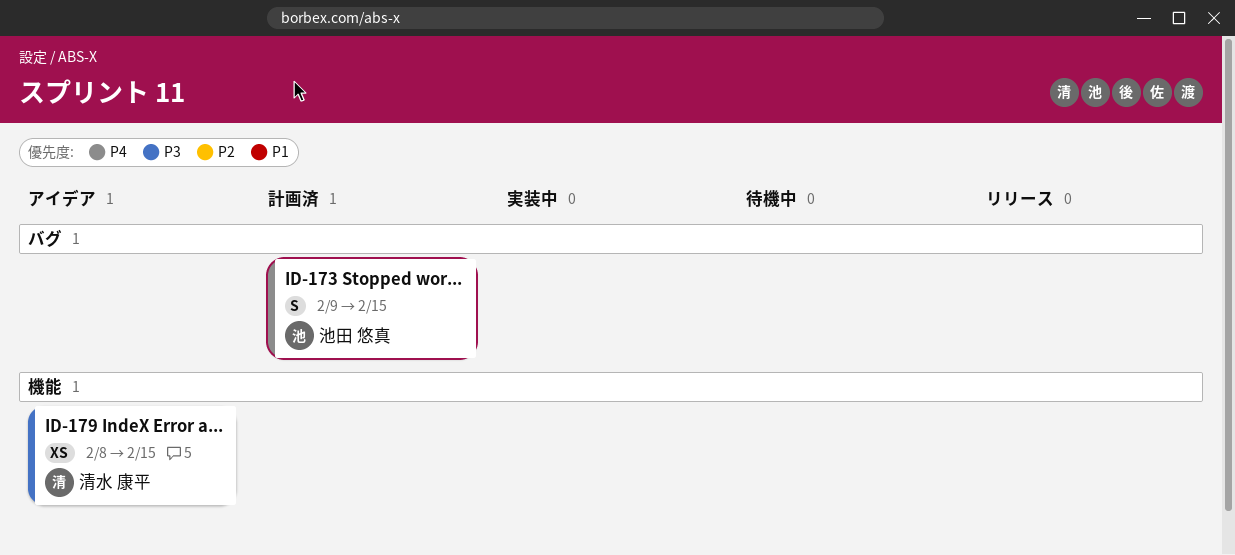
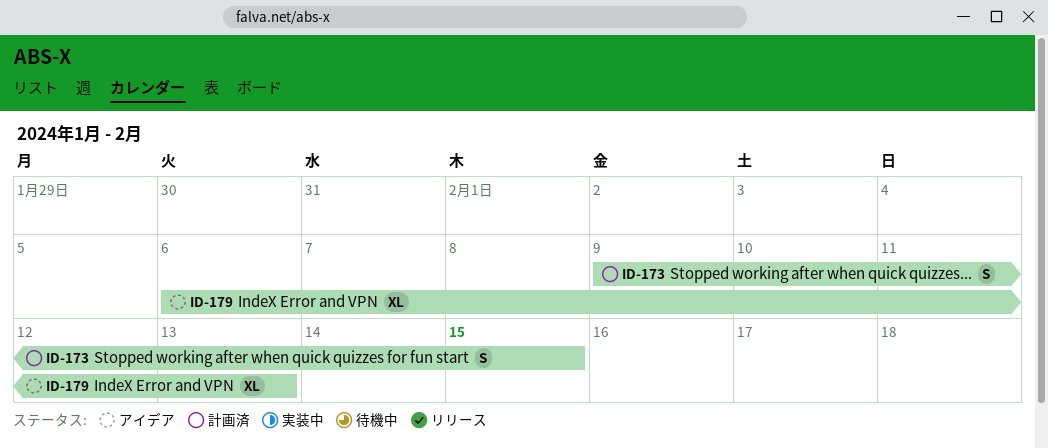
ID-179, estimate: XS -> XL
ID-179, start: Feb 8 -> Feb 6
ID-179, due: Feb 15 -> Feb 13

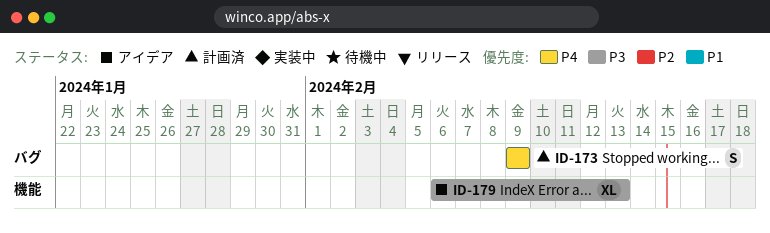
ID-173, due: Feb 15 -> Feb 9

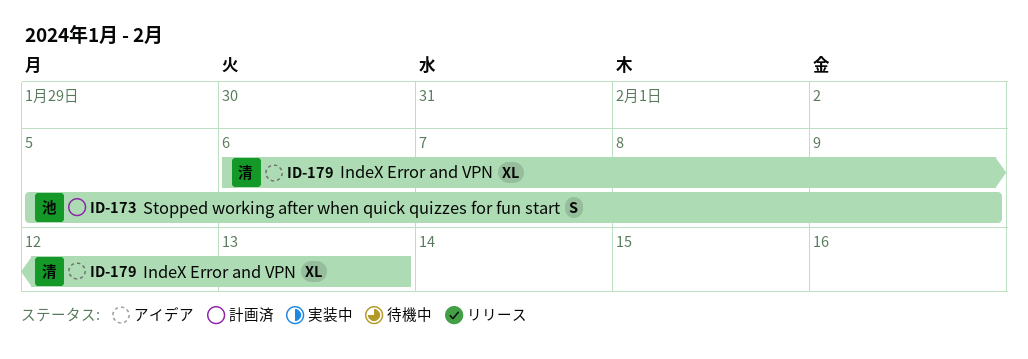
ID-173, start: Feb 9 -> Feb 5

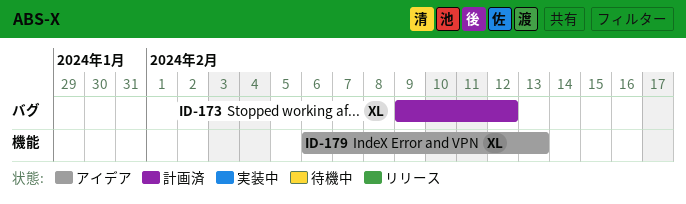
ID-173, estimate: S -> XL
ID-173, start: Feb 5 -> Feb 9
ID-173, due: Feb 9 -> Feb 12

